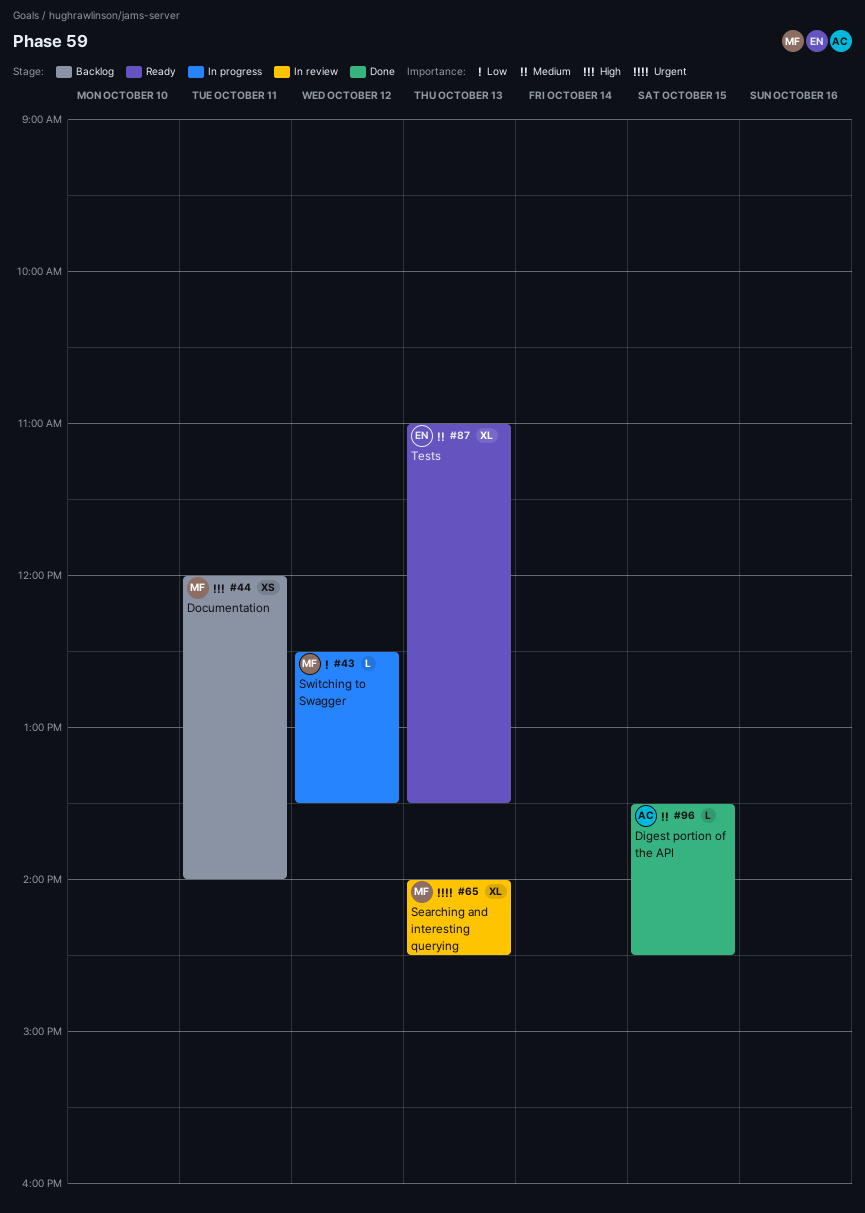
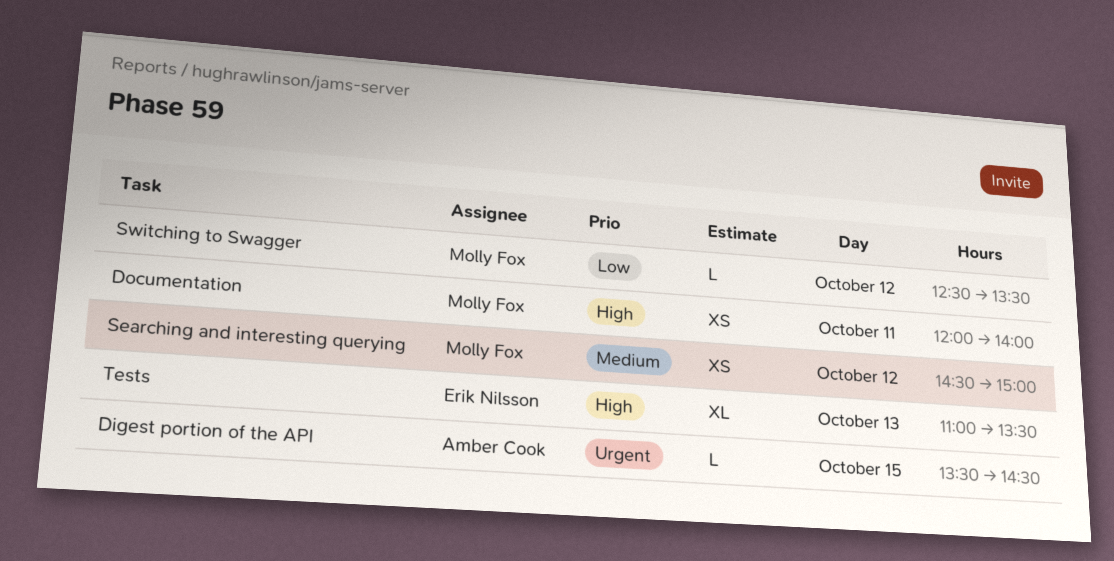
Digest portion of the API, priority: Medium -> Urgent
Searching and interesting querying, priority: Urgent -> Medium
Searching and interesting querying, estimate: XL -> XS
Searching and interesting querying, day: Oct 13 -> Oct 12
Searching and interesting querying, begins: 14:00 -> 14:30
Searching and interesting querying, ends: 14:30 -> 15:00
Tests, priority: Medium -> High

